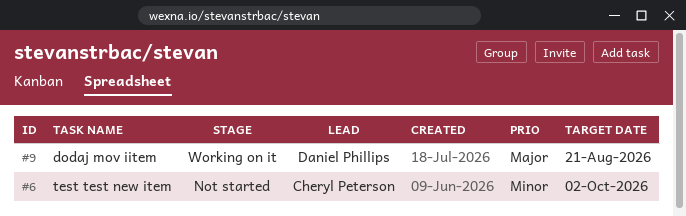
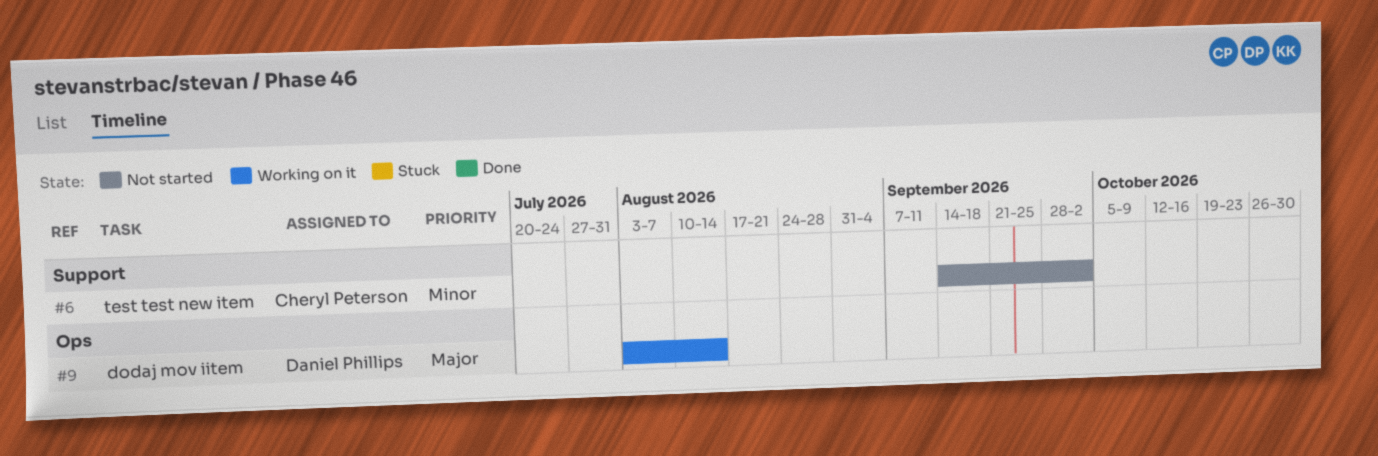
#9, due: Aug 21 -> Aug 14

